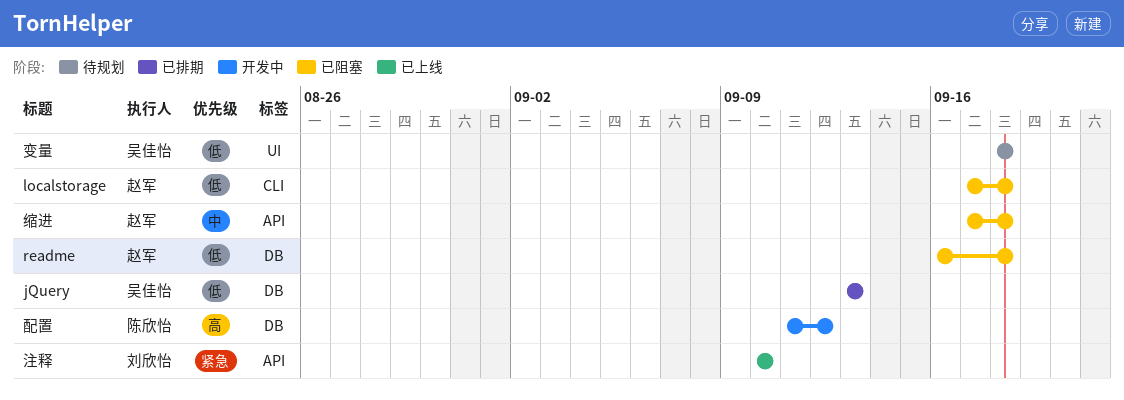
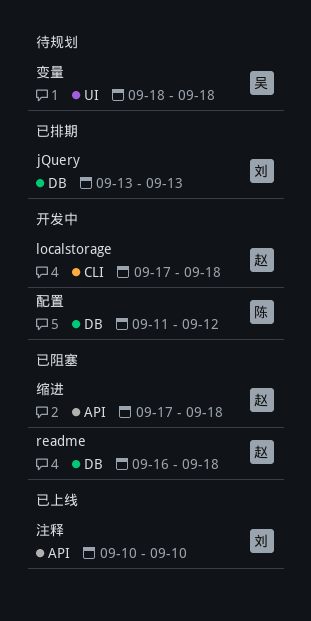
jQuery, owner: 吴佳怡 -> 刘欣怡
localstorage, status: 已阻塞 -> 开发中

